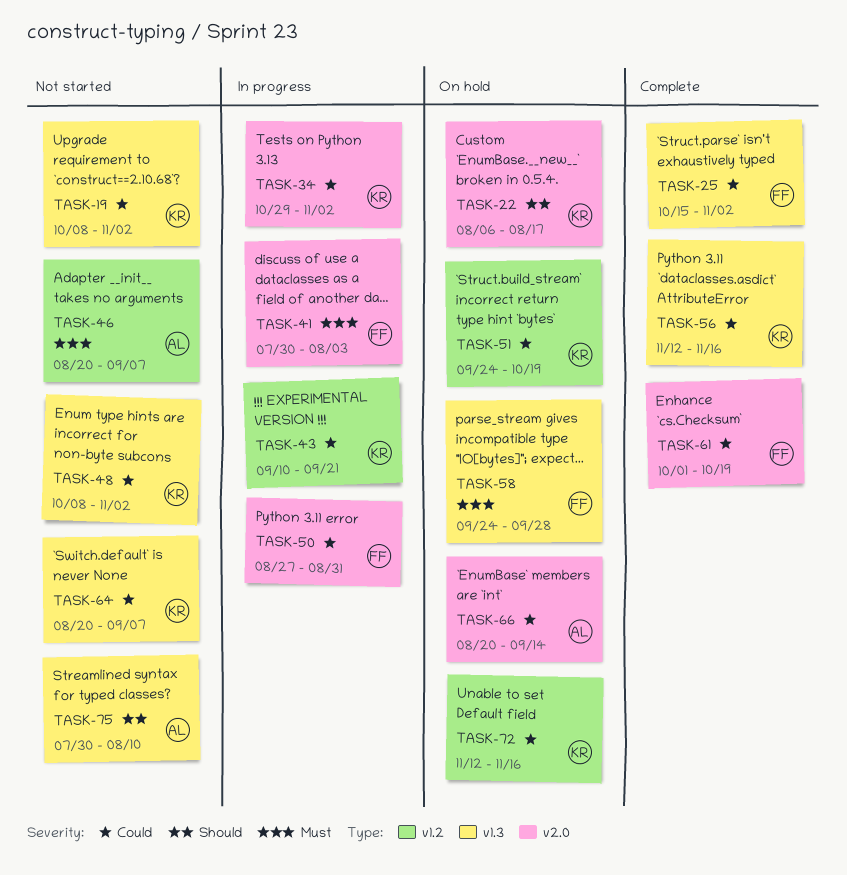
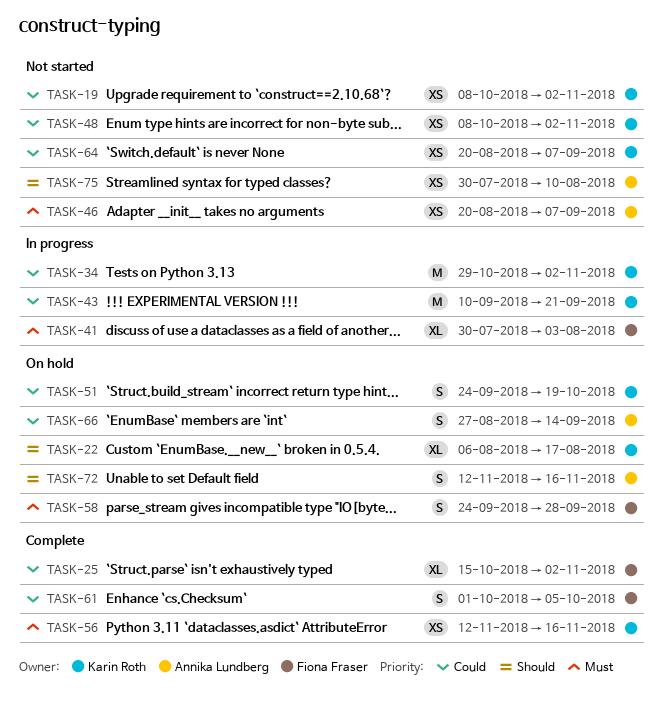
TASK-50: present -> none
TASK-56, priority: Could -> Must
TASK-61, due: Oct 19 -> Oct 5
TASK-66, start: Aug 20 -> Aug 27
TASK-72, owner: Karin Roth -> Annika Lundberg
TASK-72, priority: Could -> Should

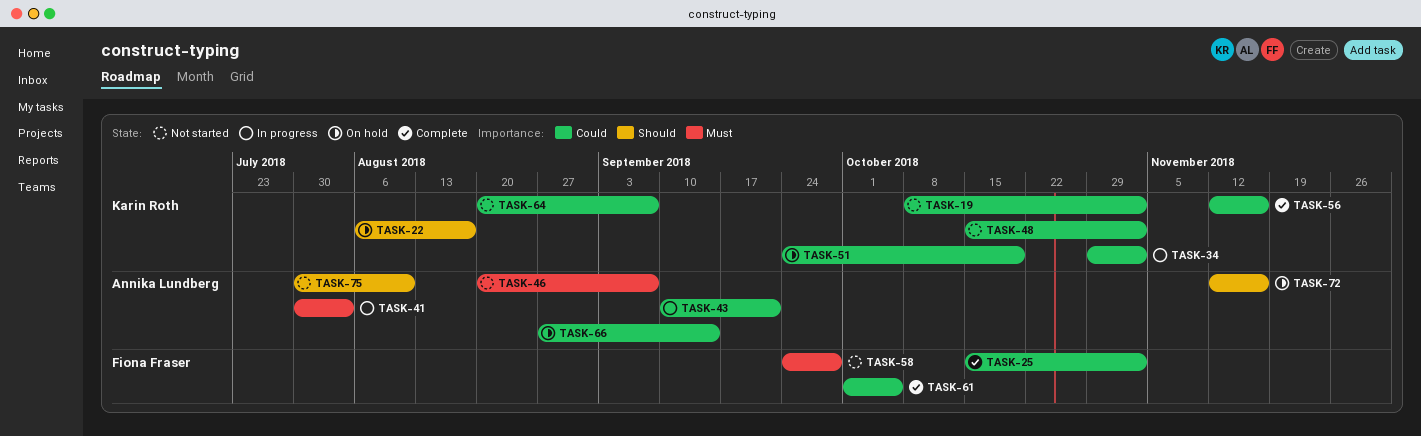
TASK-41, owner: Fiona Fraser -> Annika Lundberg
TASK-43, owner: Karin Roth -> Annika Lundberg
TASK-48, start: Oct 8 -> Oct 15
TASK-56, priority: Must -> Could
TASK-58, status: On hold -> Not started

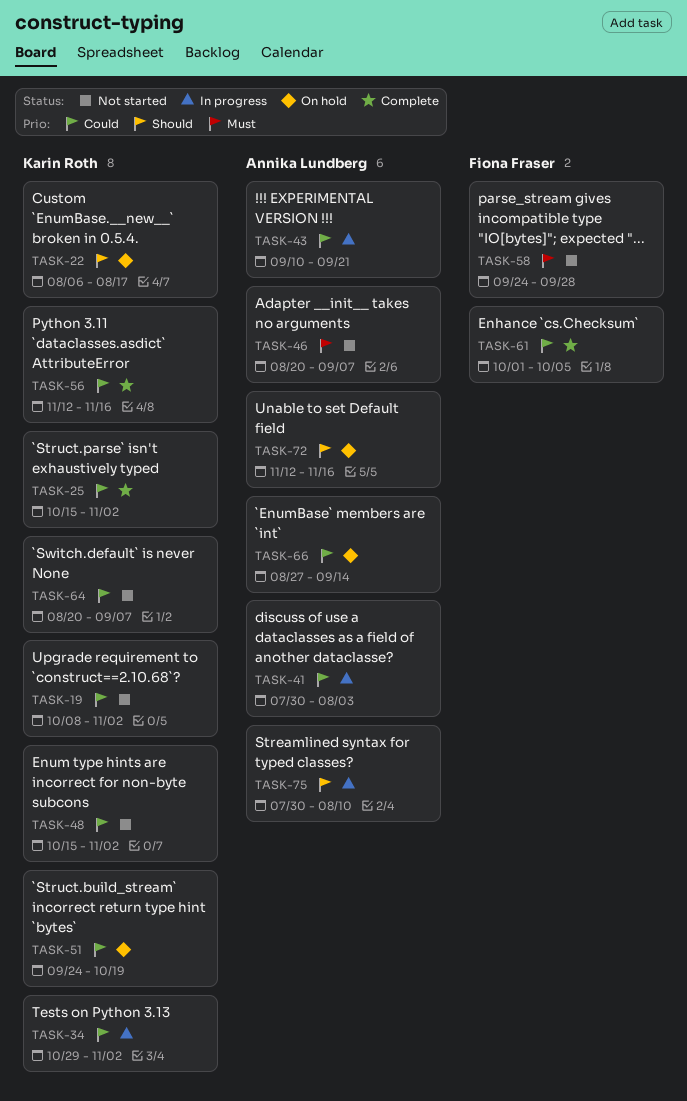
TASK-25, owner: Fiona Fraser -> Karin Roth
TASK-41, priority: Must -> Could
TASK-75, status: Not started -> In progress

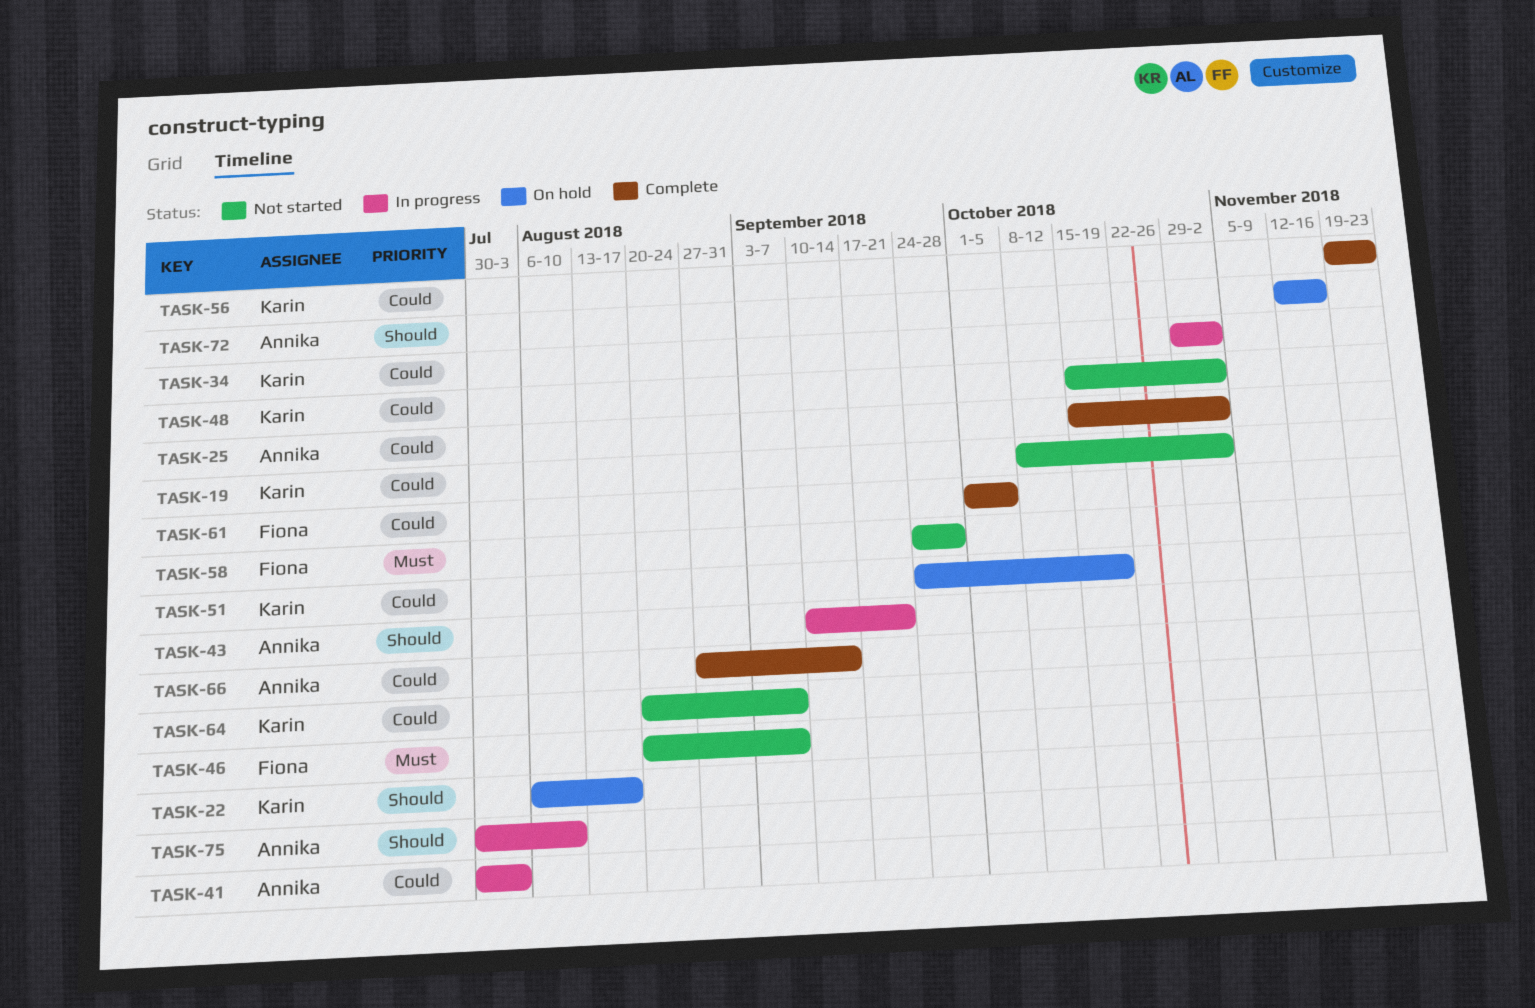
TASK-25, owner: Karin Roth -> Annika Lundberg
TASK-43, priority: Could -> Should
TASK-46, owner: Annika Lundberg -> Fiona Fraser
TASK-56, start: Nov 12 -> Nov 19
TASK-56, due: Nov 16 -> Nov 23
TASK-66, status: On hold -> Complete

